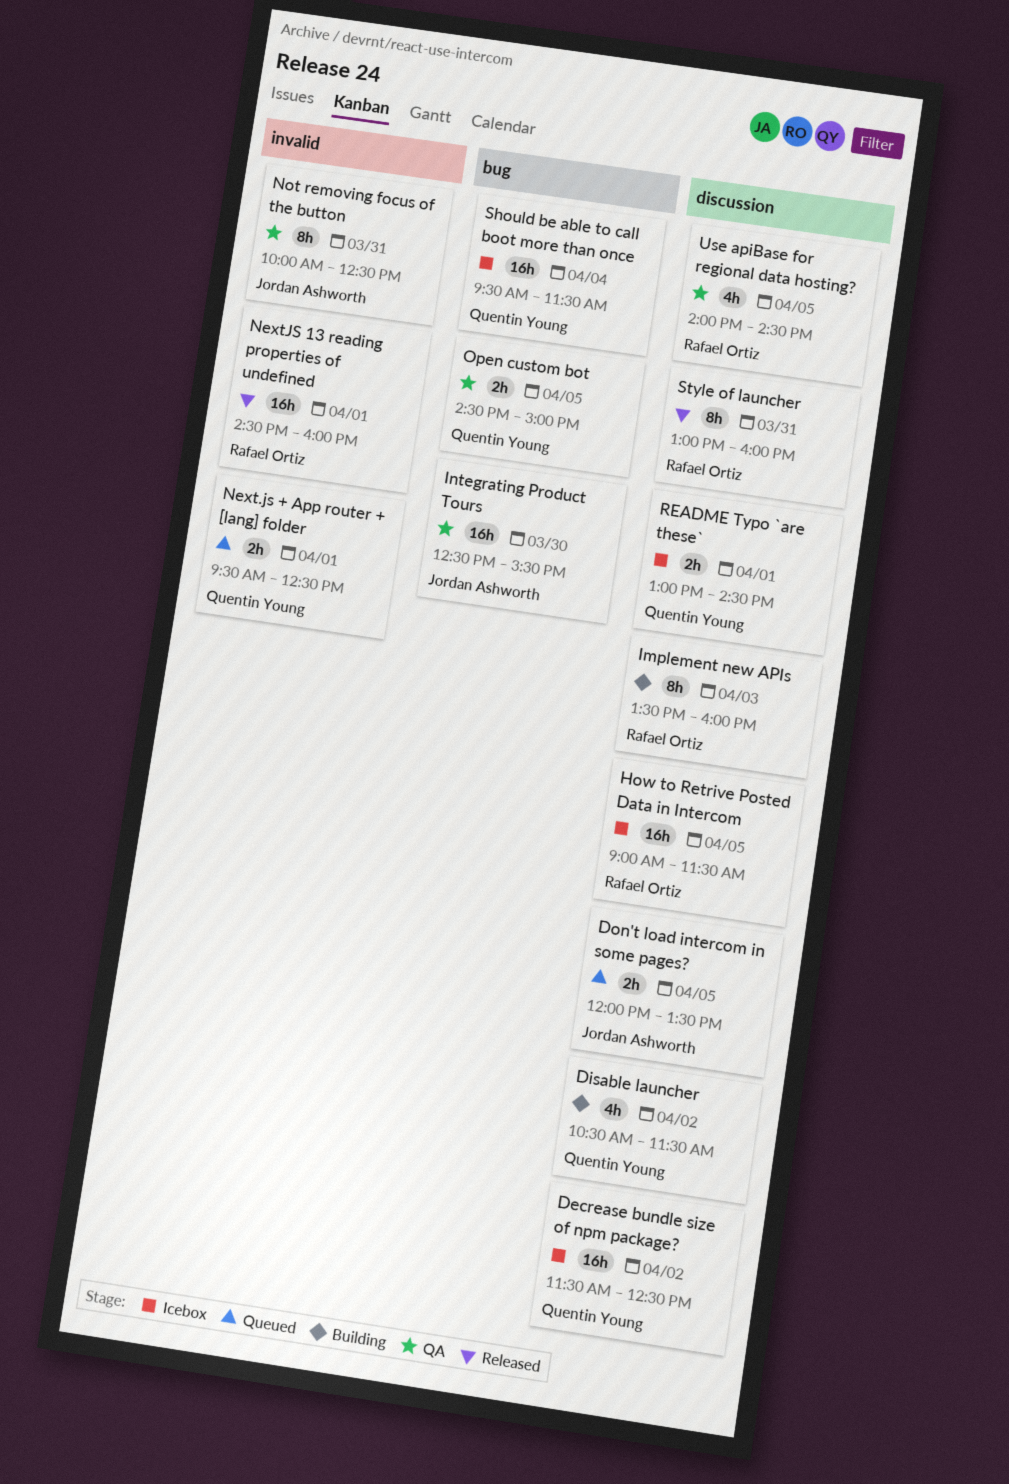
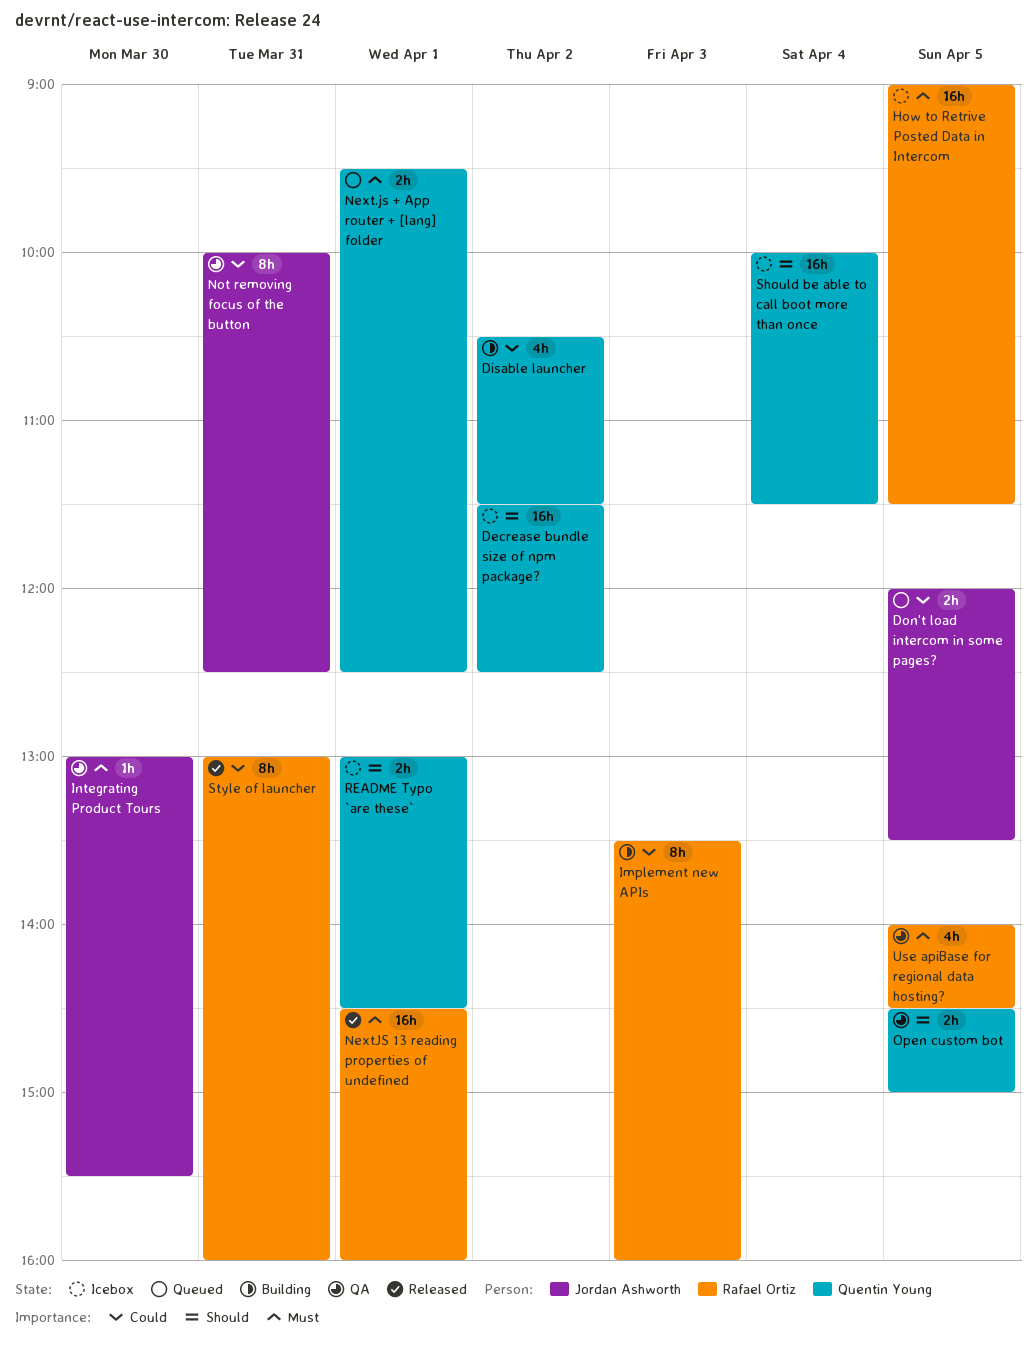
Integrating Product Tours, estimate: 16h -> 1h
Integrating Product Tours, begins: 12:30 -> 13:00
Should be able to call boot more than once, begins: 09:30 -> 10:00

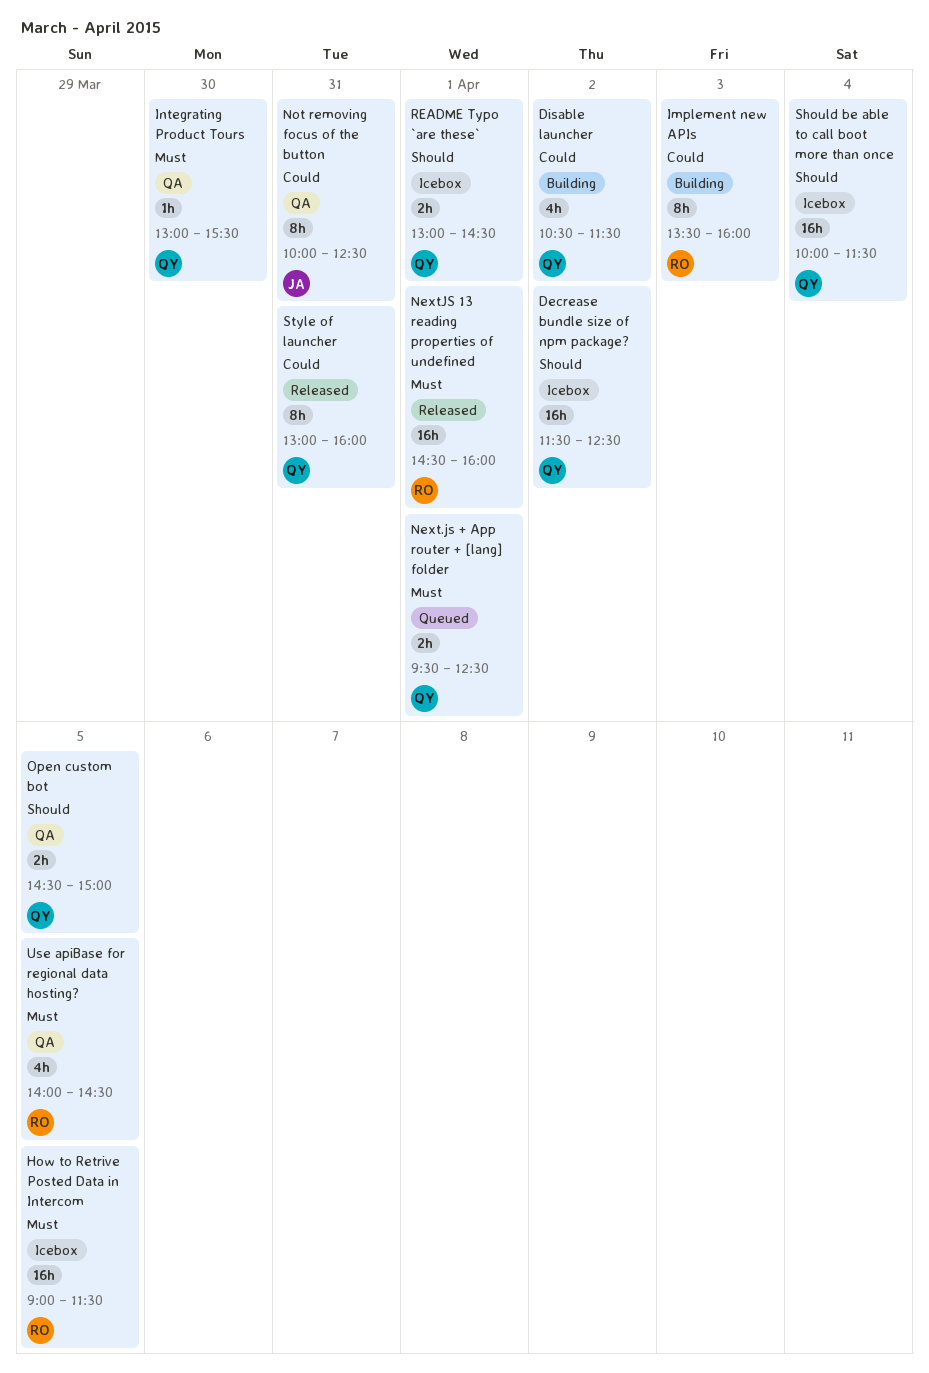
Don't load intercom in some pages?: present -> none
Integrating Product Tours, owner: Jordan Ashworth -> Quentin Young
Style of launcher, owner: Rafael Ortiz -> Quentin Young

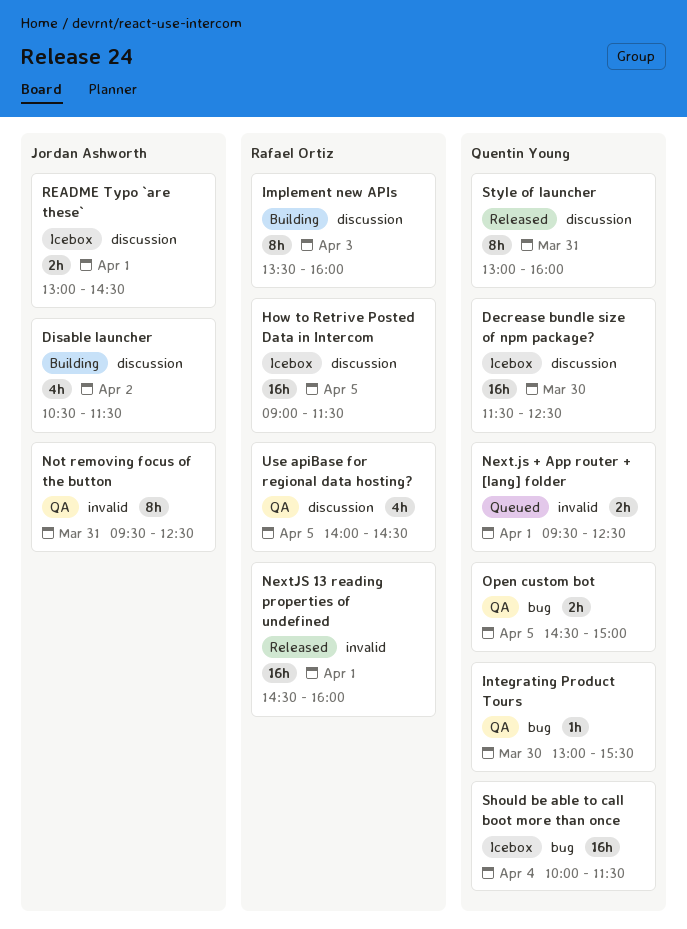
Decrease bundle size of npm package?, day: Apr 2 -> Mar 30
Disable launcher, owner: Quentin Young -> Jordan Ashworth
Not removing focus of the button, begins: 10:00 -> 09:30
README Typo `are these`, owner: Quentin Young -> Jordan Ashworth

